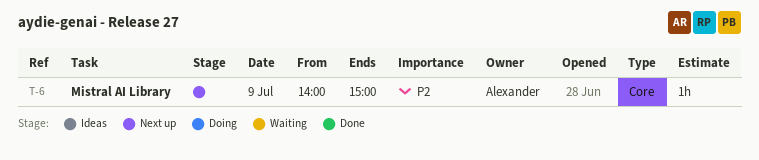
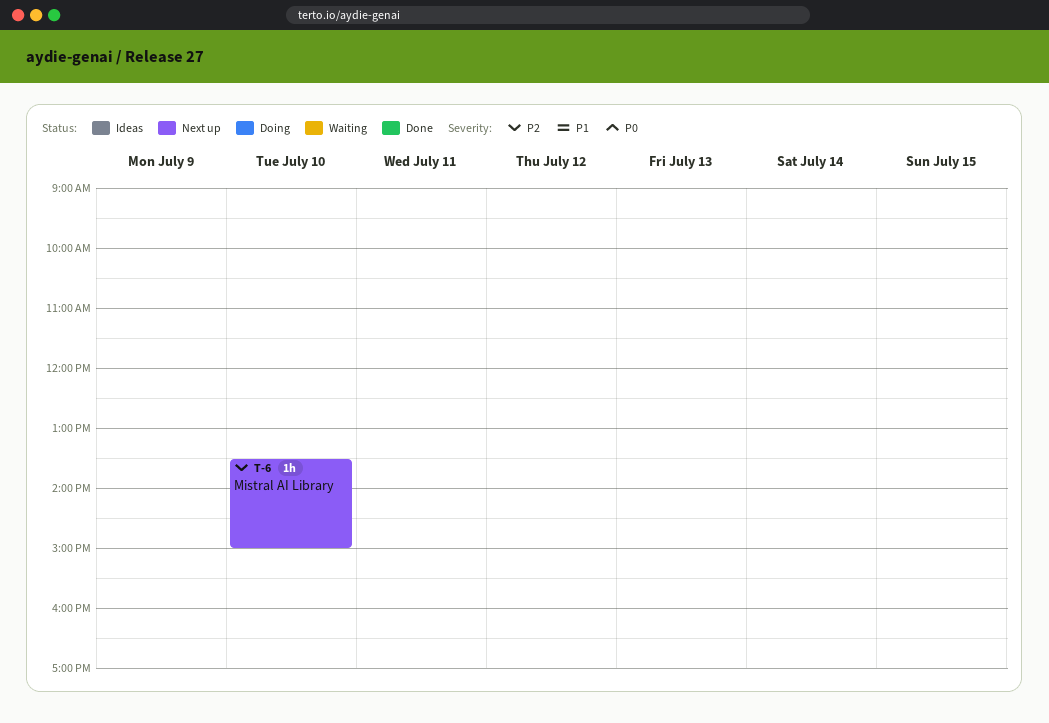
T-6, day: Jul 9 -> Jul 10
T-6, begins: 14:00 -> 13:30

